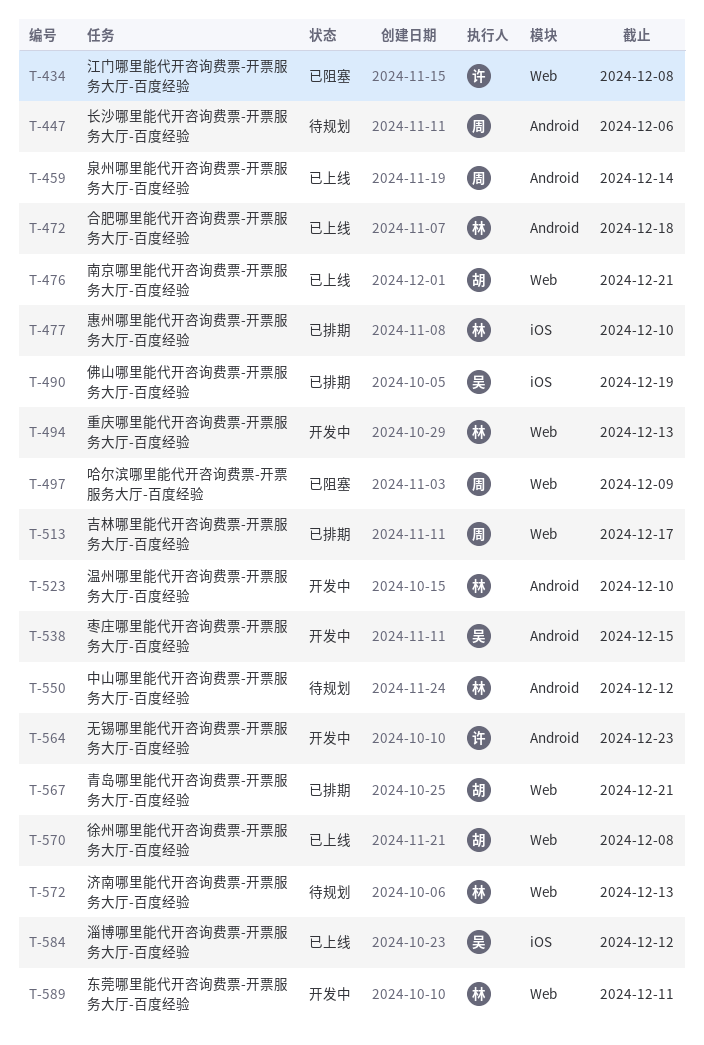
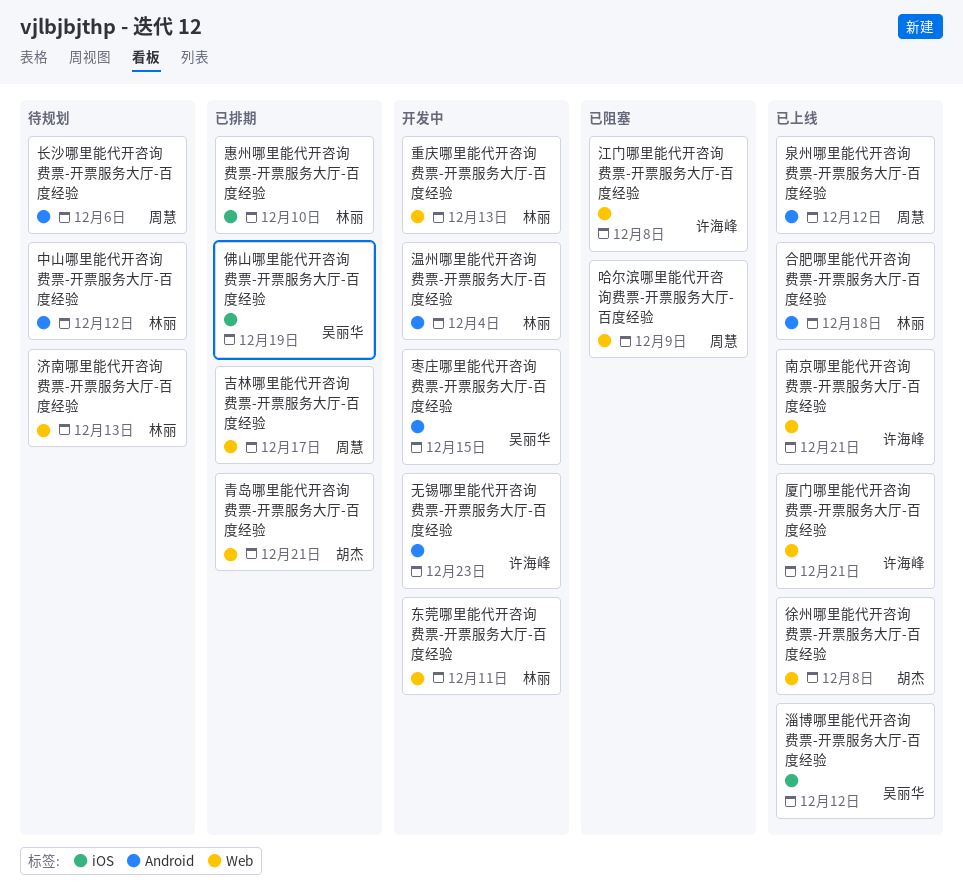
南京哪里能代开咨询费票-开票服务大厅-百度经验, owner: 胡杰 -> 许海峰
厦门哪里能代开咨询费票-开票服务大厅-百度经验: none -> present
泉州哪里能代开咨询费票-开票服务大厅-百度经验, due: Dec 14 -> Dec 12
温州哪里能代开咨询费票-开票服务大厅-百度经验, due: Dec 10 -> Dec 4

